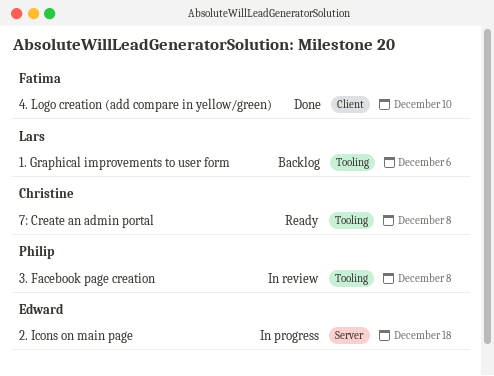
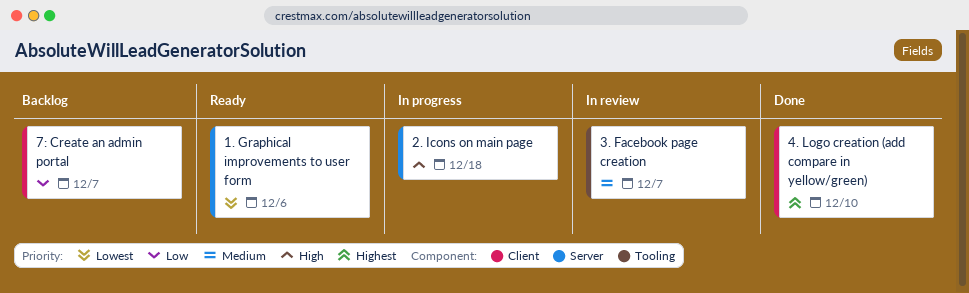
1. Graphical improvements to user form, status: Backlog -> Ready
1. Graphical improvements to user form, label: Tooling -> Server
3. Facebook page creation, due: Dec 8 -> Dec 7
7: Create an admin portal, status: Ready -> Backlog
7: Create an admin portal, label: Tooling -> Client
7: Create an admin portal, due: Dec 8 -> Dec 7

